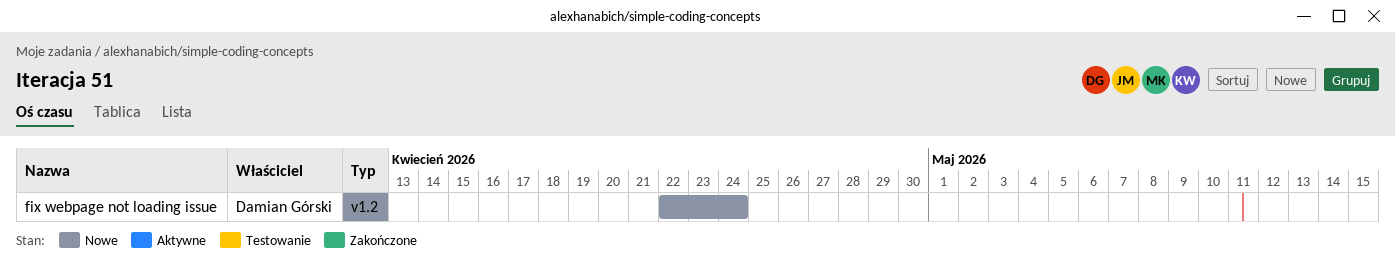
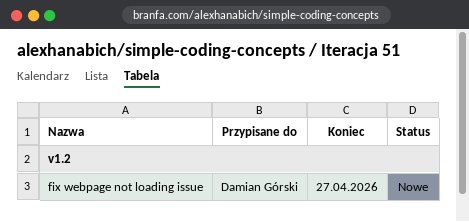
fix webpage not loading issue, due: Apr 24 -> Apr 27

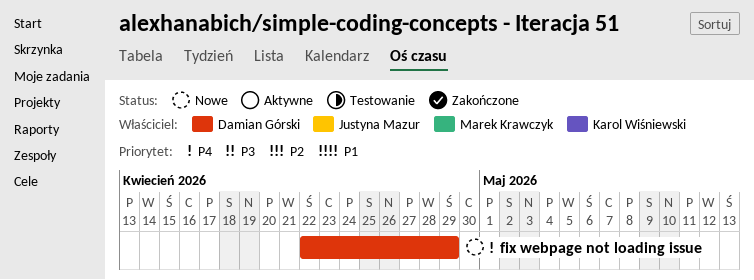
fix webpage not loading issue, due: Apr 27 -> Apr 29

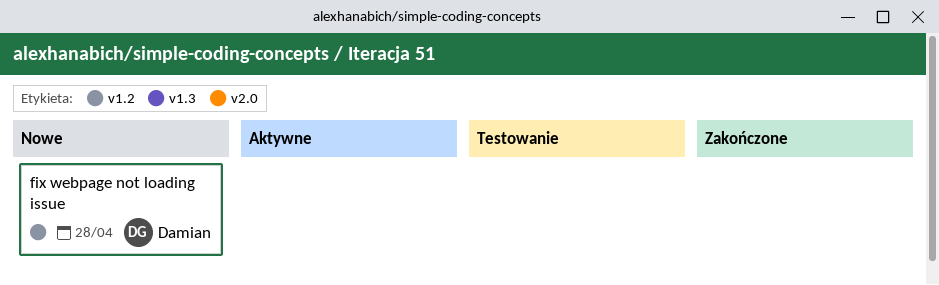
fix webpage not loading issue, due: Apr 29 -> Apr 28

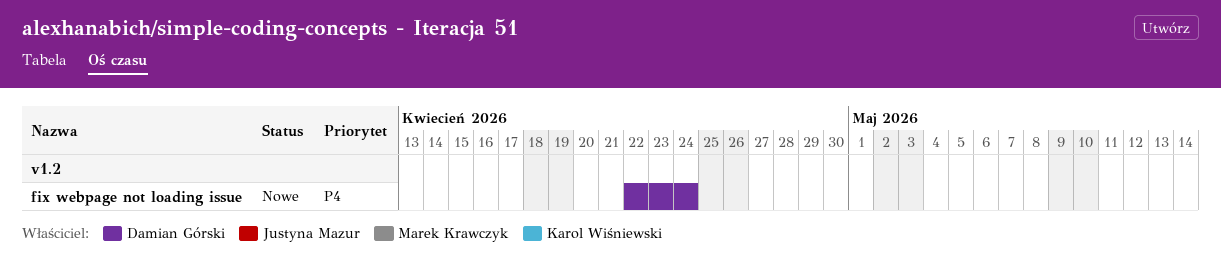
fix webpage not loading issue, due: Apr 28 -> Apr 24

